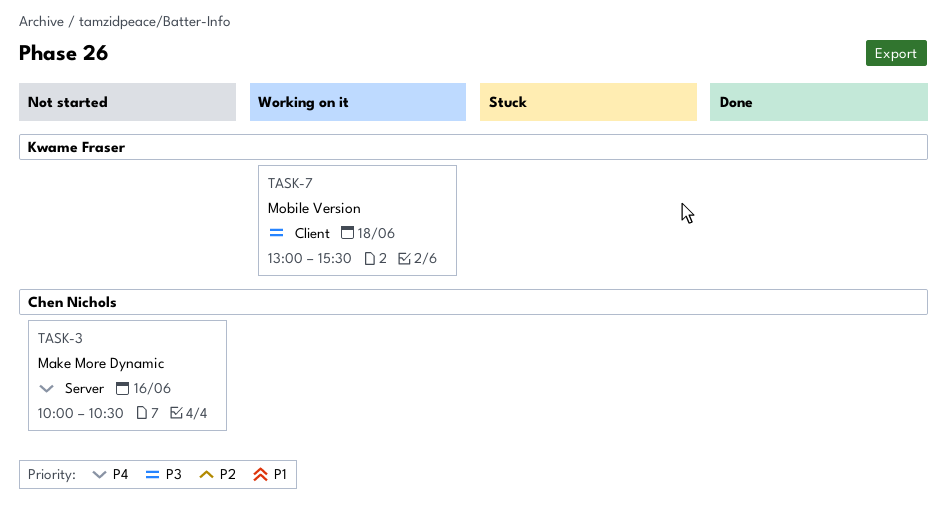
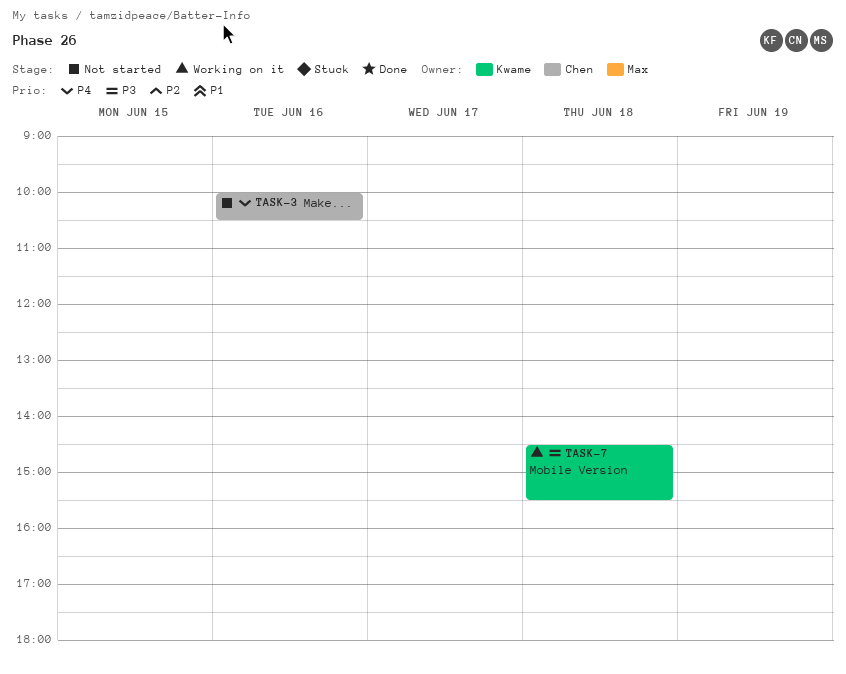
TASK-7, begins: 13:00 -> 14:30

